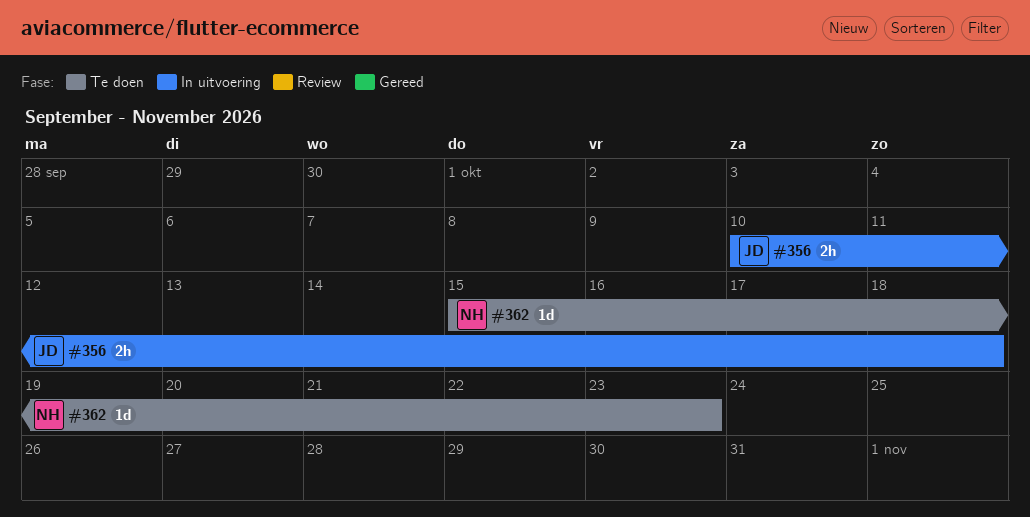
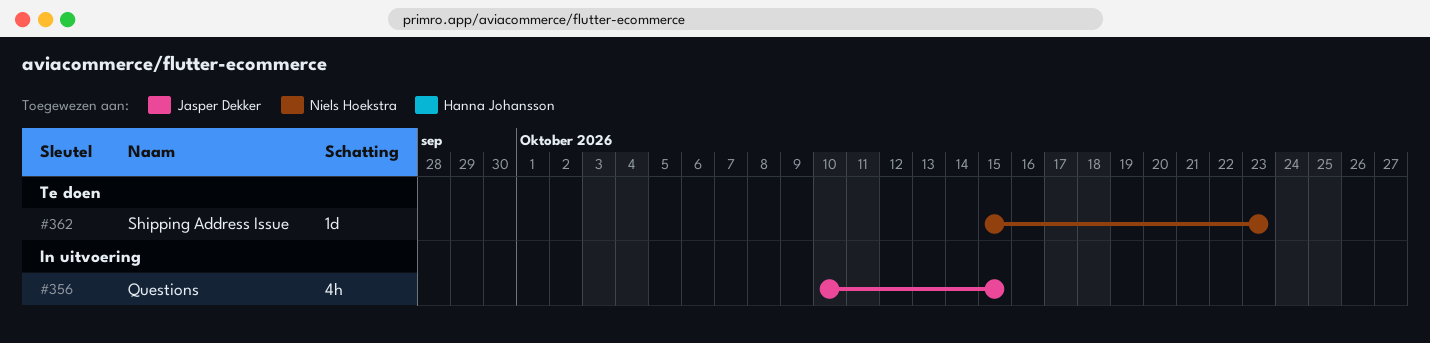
#356, estimate: 2h -> 4h
#356, due: Oct 18 -> Oct 15

